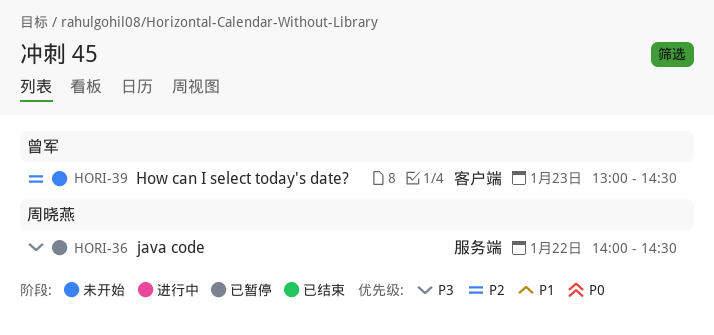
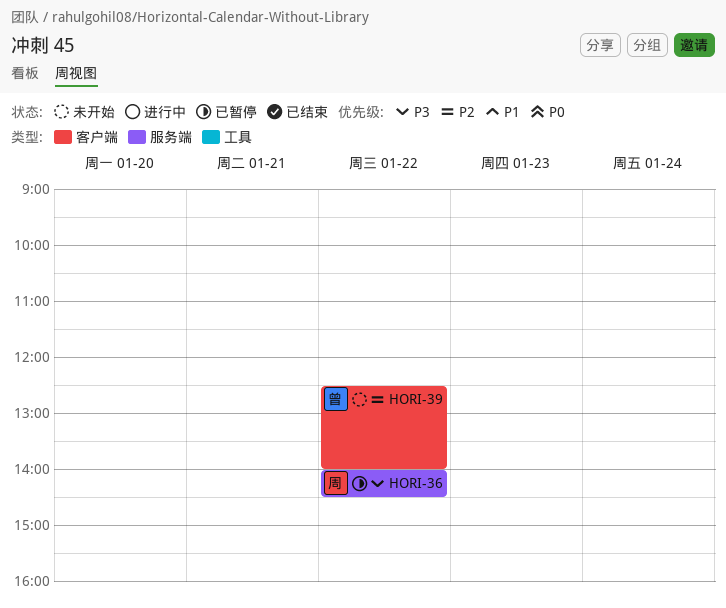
HORI-39, day: Jan 23 -> Jan 22
HORI-39, begins: 13:00 -> 12:30
HORI-39, ends: 14:30 -> 14:00

